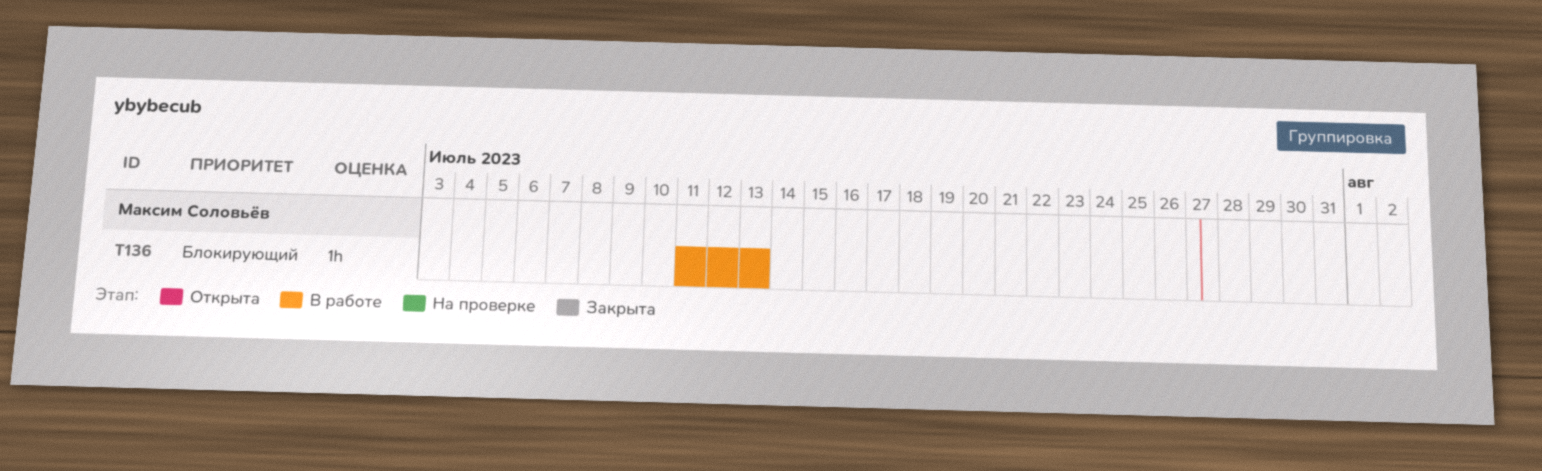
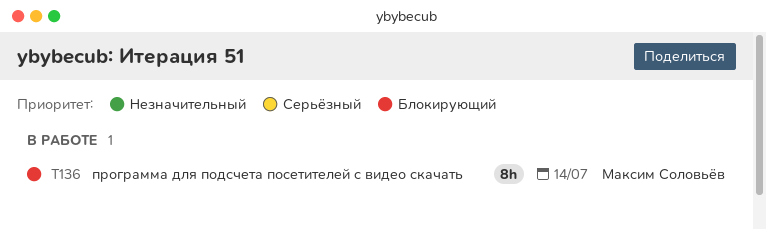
T136, estimate: 1h -> 8h
T136, due: Jul 13 -> Jul 14

